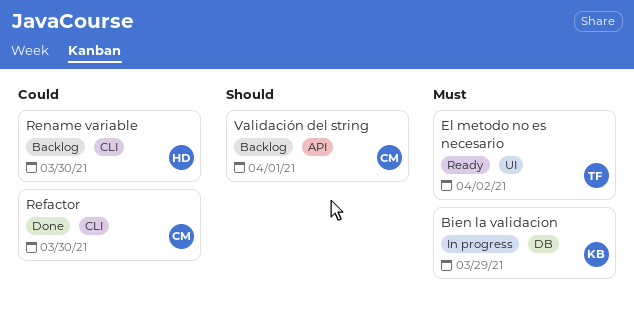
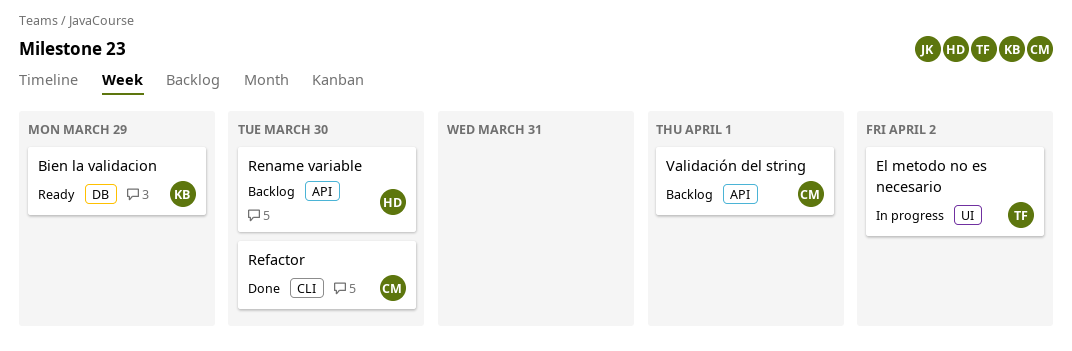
Bien la validacion, status: In progress -> Ready
El metodo no es necesario, status: Ready -> In progress
Rename variable, label: CLI -> API

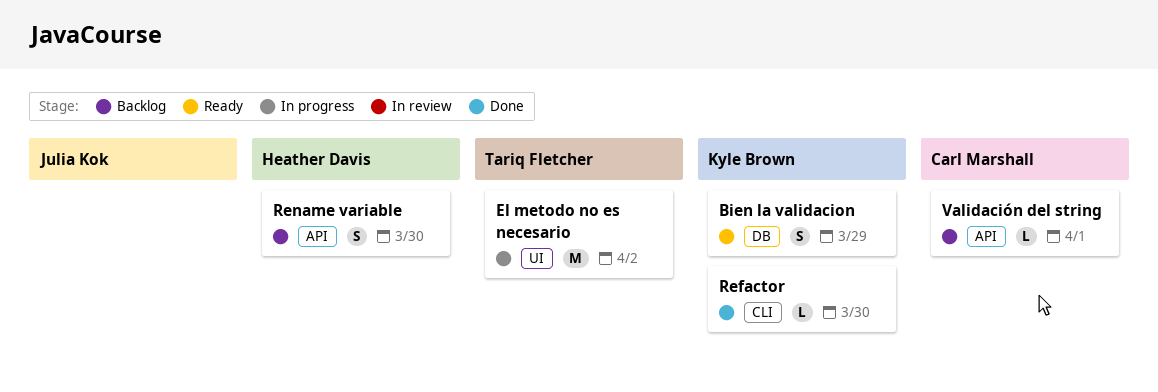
Refactor, owner: Carl Marshall -> Kyle Brown

